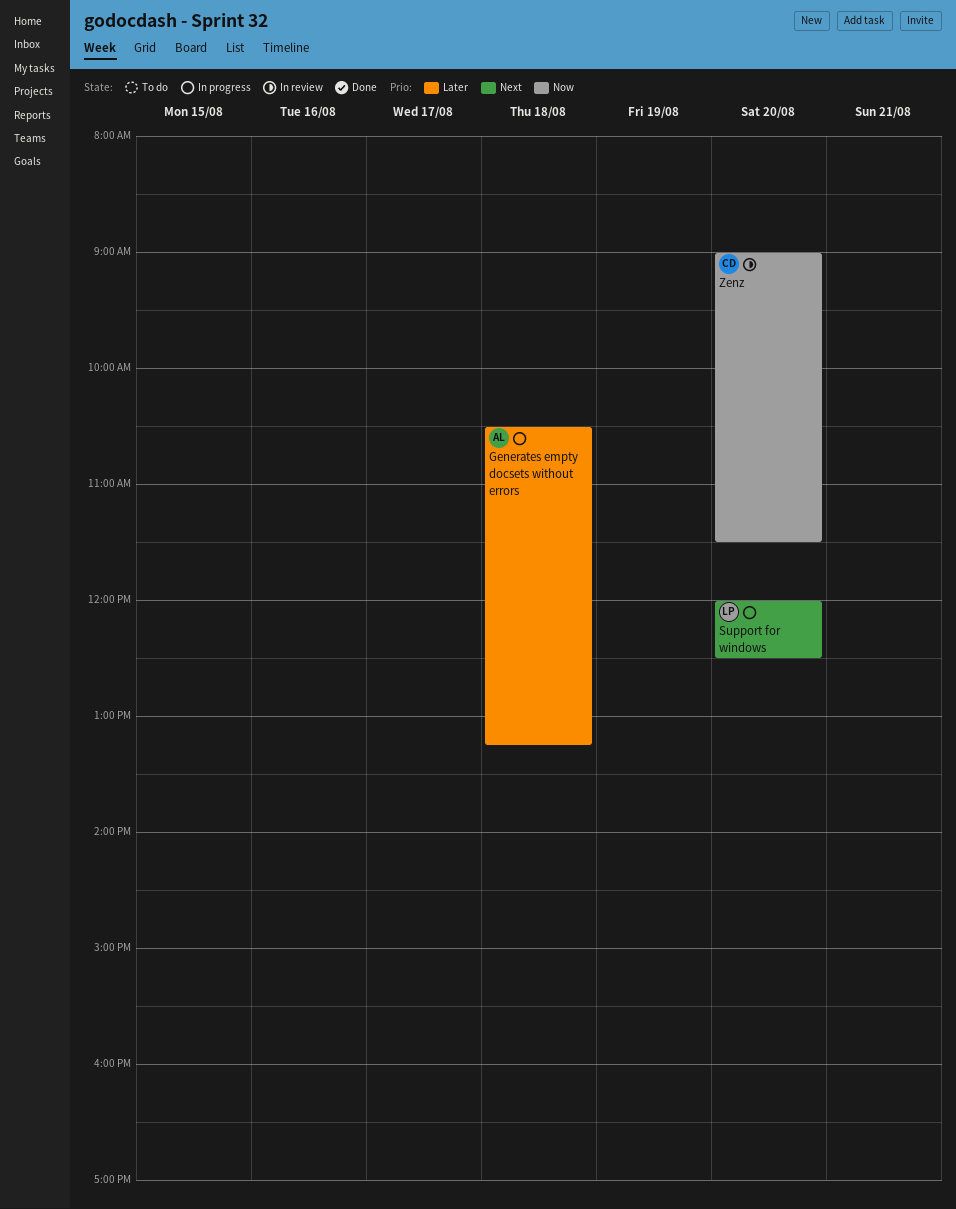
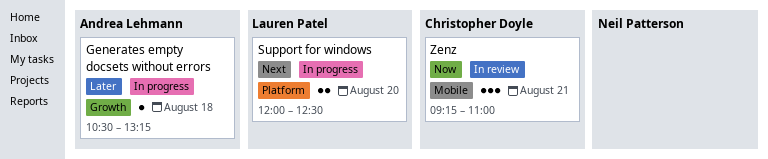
Zenz, day: Aug 20 -> Aug 21
Zenz, begins: 09:00 -> 09:15
Zenz, ends: 11:30 -> 11:00

